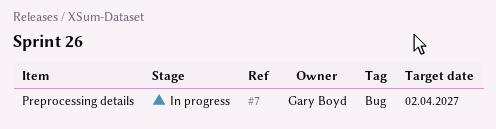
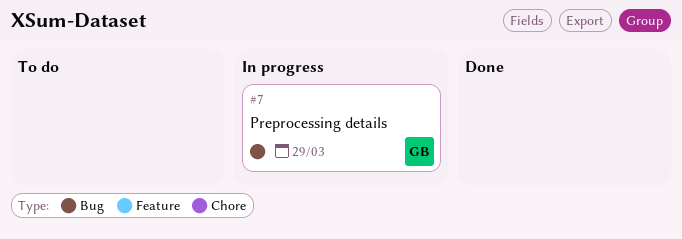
#7, due: Apr 2 -> Mar 29

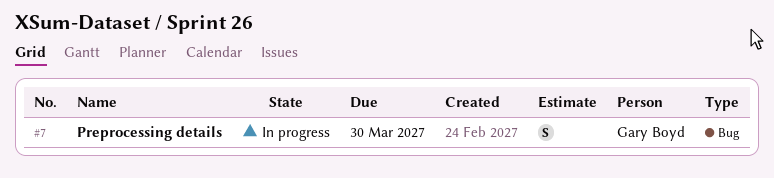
#7, due: Mar 29 -> Mar 30

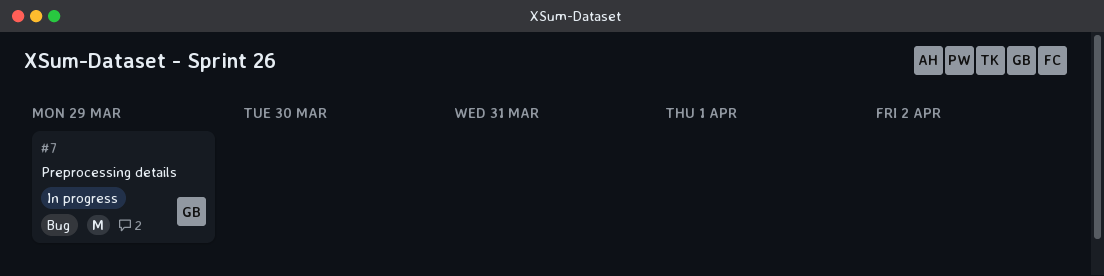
#7, estimate: S -> M
#7, due: Mar 30 -> Mar 29

